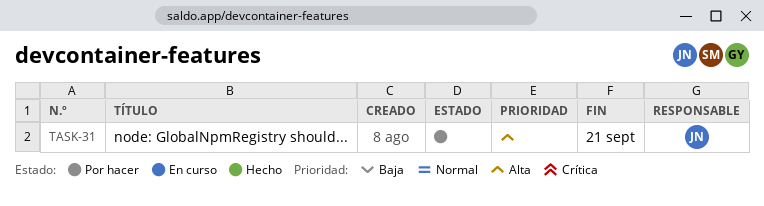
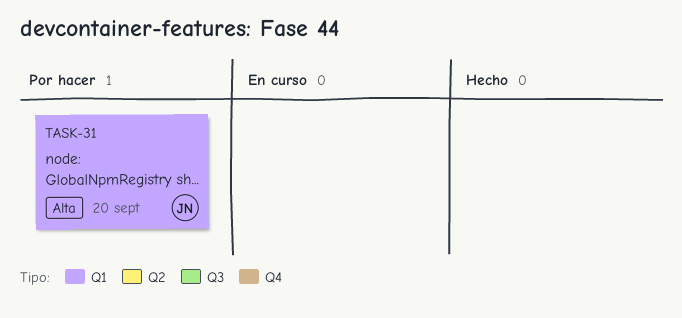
TASK-31, due: Sep 21 -> Sep 20

